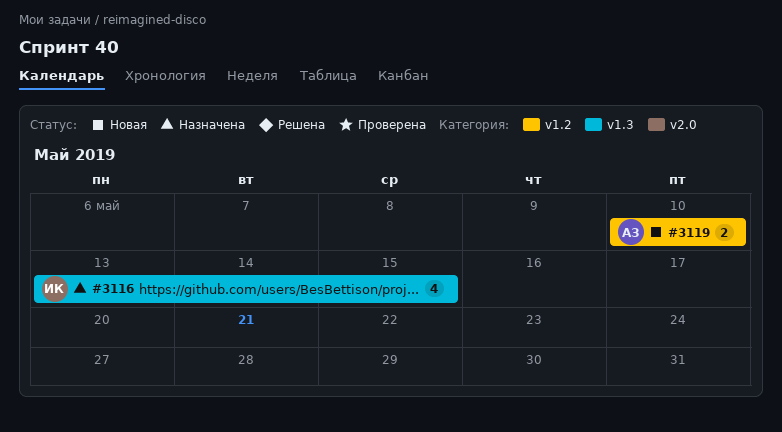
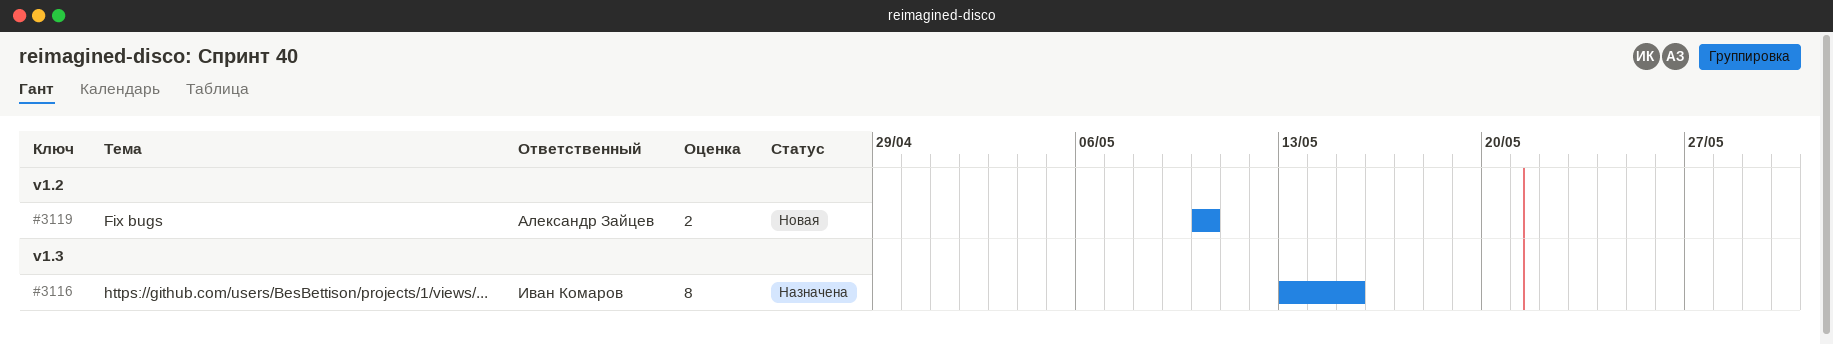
#3116, estimate: 4 -> 8

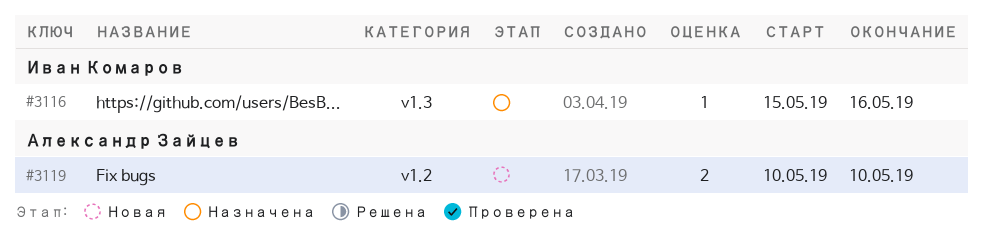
#3116, estimate: 8 -> 1
#3116, start: May 13 -> May 15
#3116, due: May 15 -> May 16

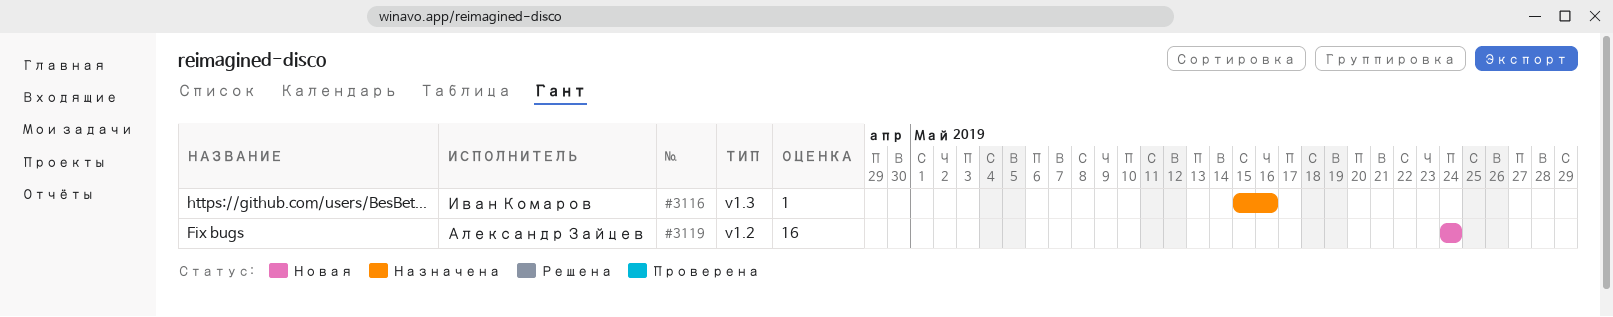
#3119, estimate: 2 -> 16
#3119, start: May 10 -> May 24
#3119, due: May 10 -> May 24

